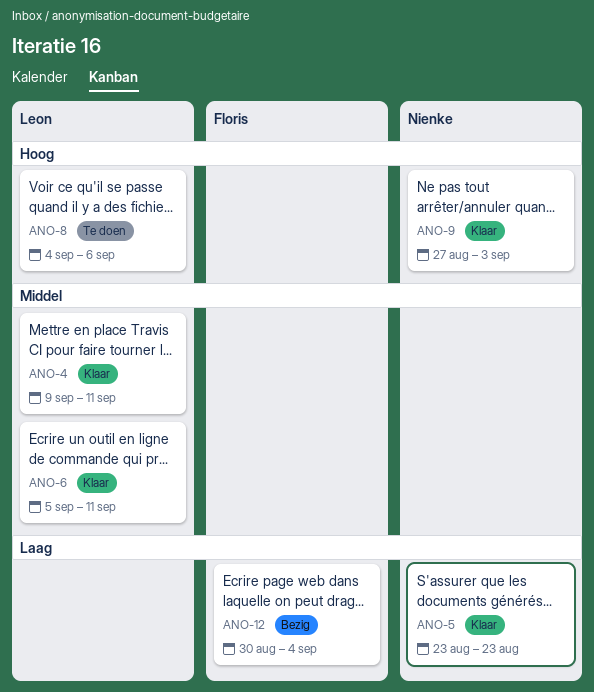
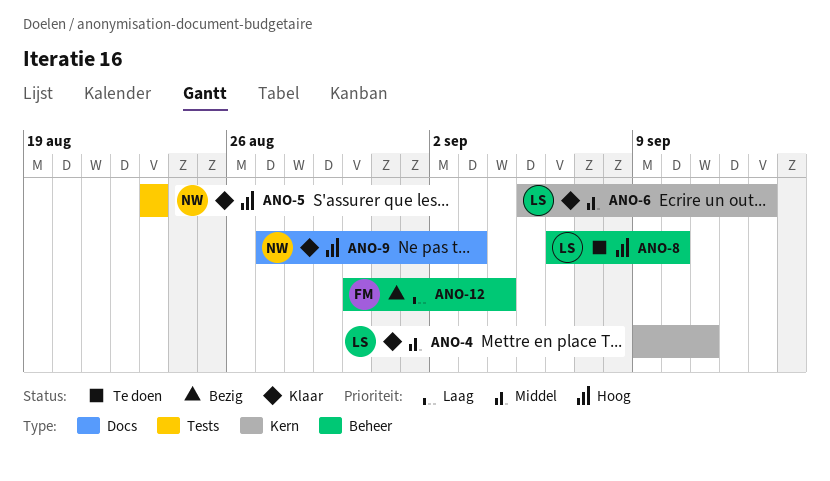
ANO-5, priority: Laag -> Hoog
ANO-6, due: Sep 11 -> Sep 13
ANO-8, start: Sep 4 -> Sep 6
ANO-8, due: Sep 6 -> Sep 10

